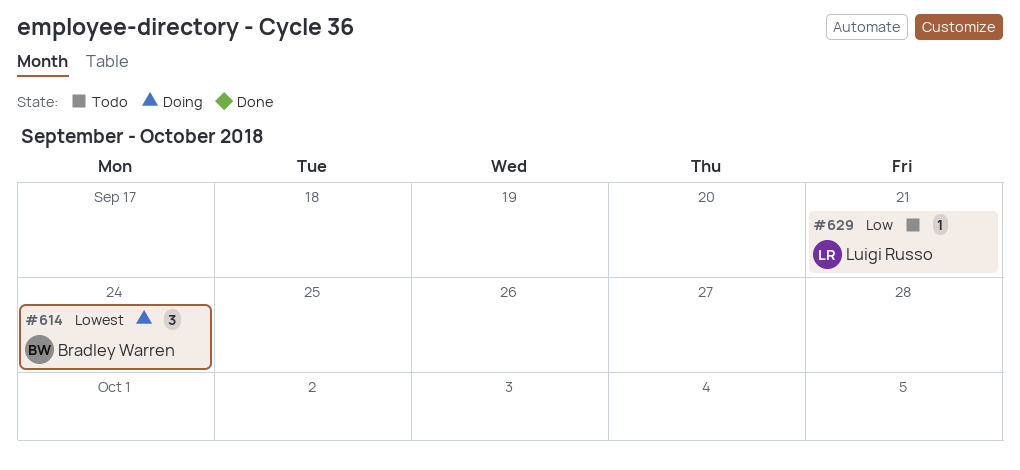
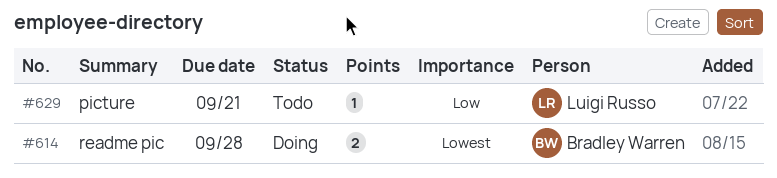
#614, estimate: 3 -> 2
#614, due: Sep 24 -> Sep 28

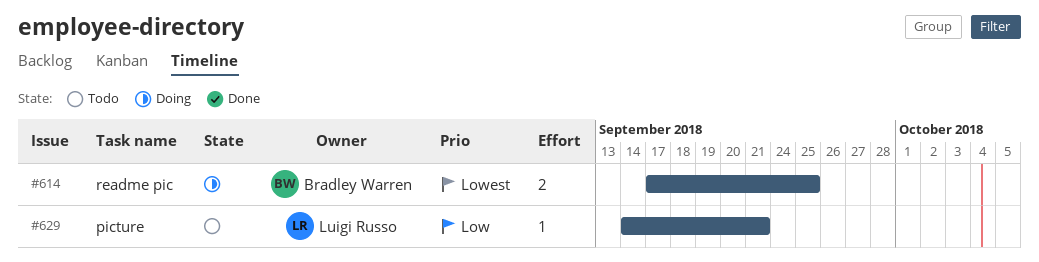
#614, due: Sep 28 -> Sep 25

